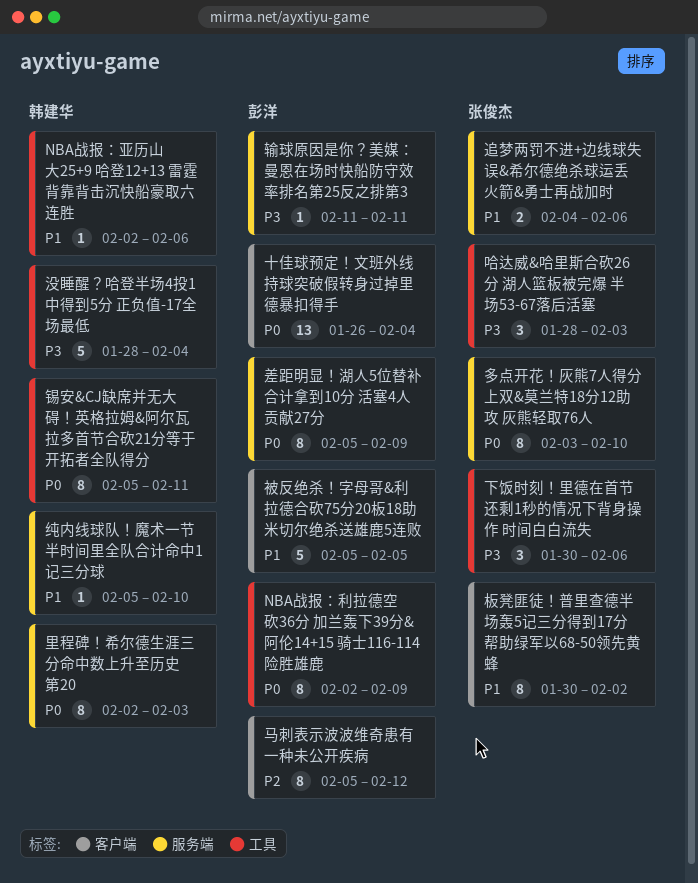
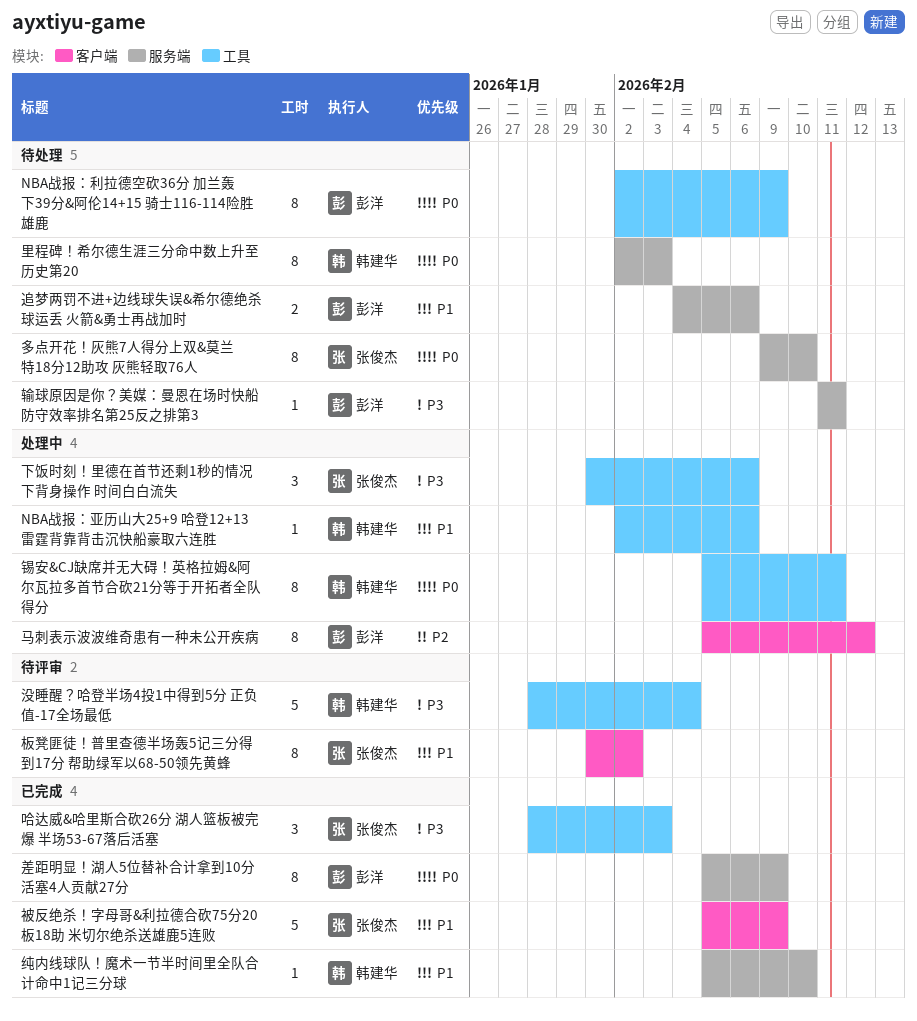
十佳球预定！文班外线持球突破假转身过掉里德暴扣得手: present -> none
多点开花！灰熊7人得分上双&莫兰特18分12助攻 灰熊轻取76人, start: Feb 3 -> Feb 9
被反绝杀！字母哥&利拉德合砍75分20板18助 米切尔绝杀送雄鹿5连败, owner: 彭洋 -> 张俊杰
被反绝杀！字母哥&利拉德合砍75分20板18助 米切尔绝杀送雄鹿5连败, due: Feb 5 -> Feb 9
追梦两罚不进+边线球失误&希尔德绝杀球运丢 火箭&勇士再战加时, owner: 张俊杰 -> 彭洋

